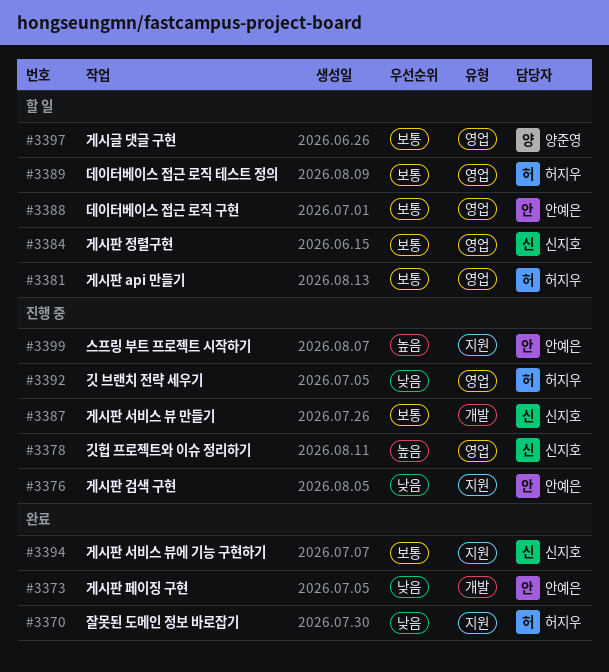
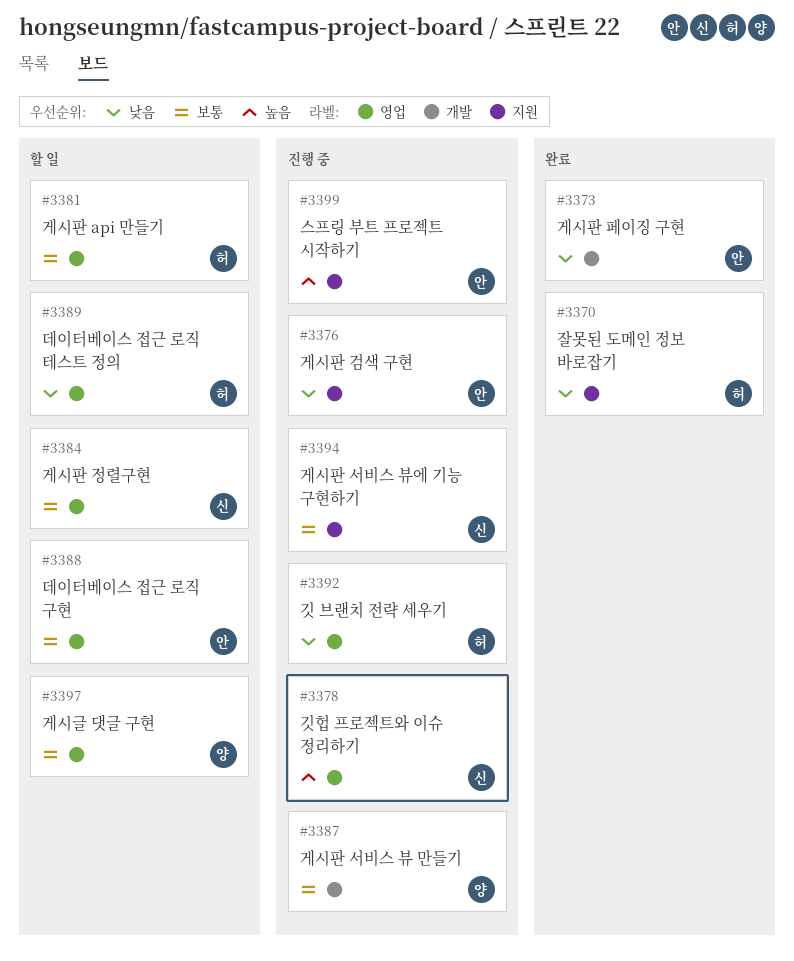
#3387, owner: 신지호 -> 양준영
#3389, priority: 보통 -> 낮음
#3394, status: 완료 -> 진행 중

